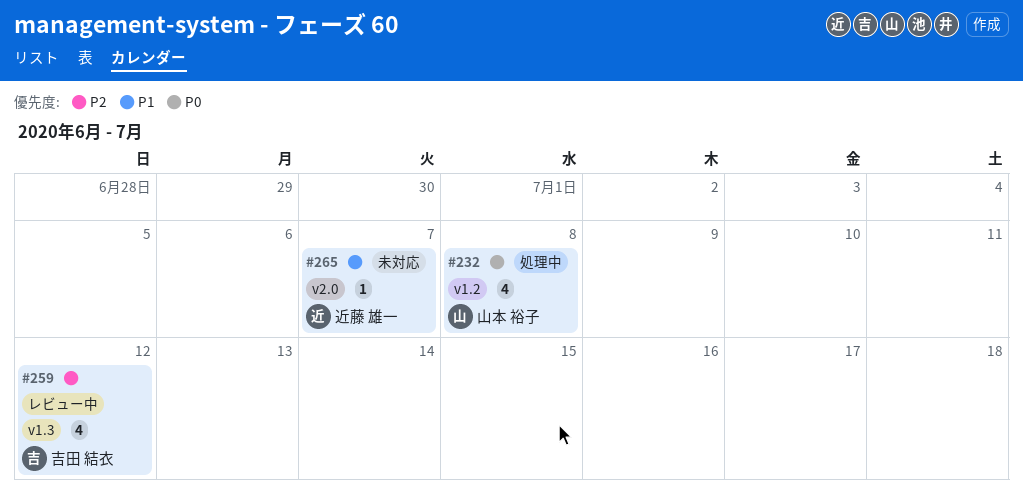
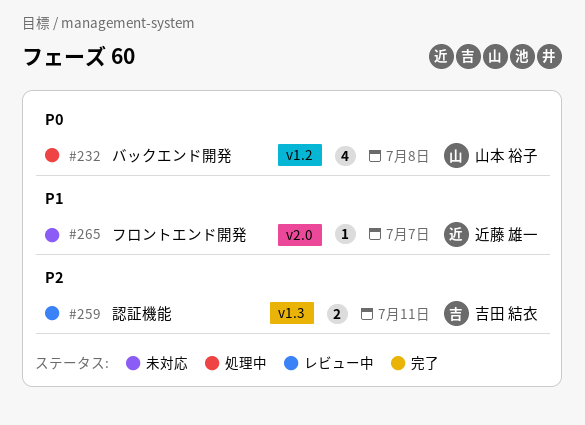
#259, estimate: 4 -> 2
#259, due: Jul 12 -> Jul 11

